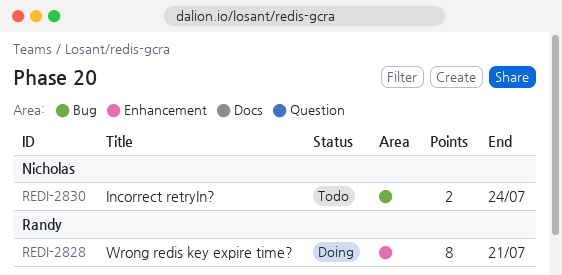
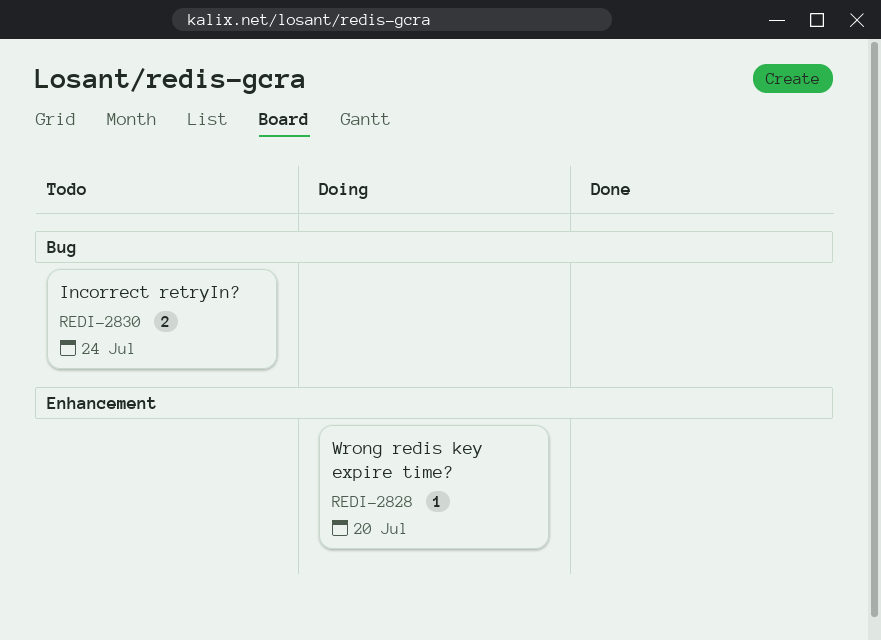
REDI-2828, estimate: 8 -> 1
REDI-2828, due: Jul 21 -> Jul 20

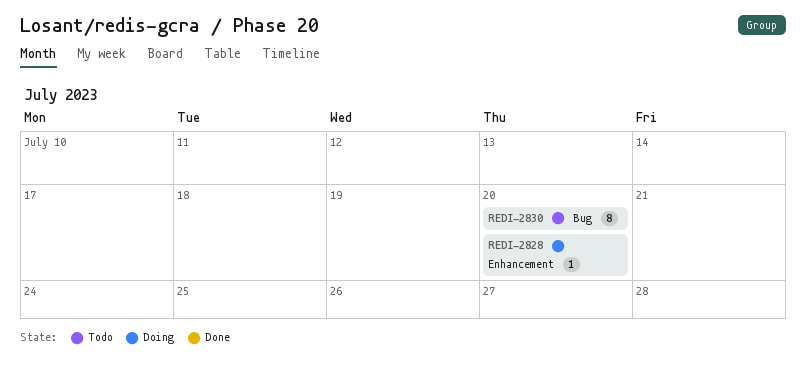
REDI-2830, estimate: 2 -> 8
REDI-2830, due: Jul 24 -> Jul 20

